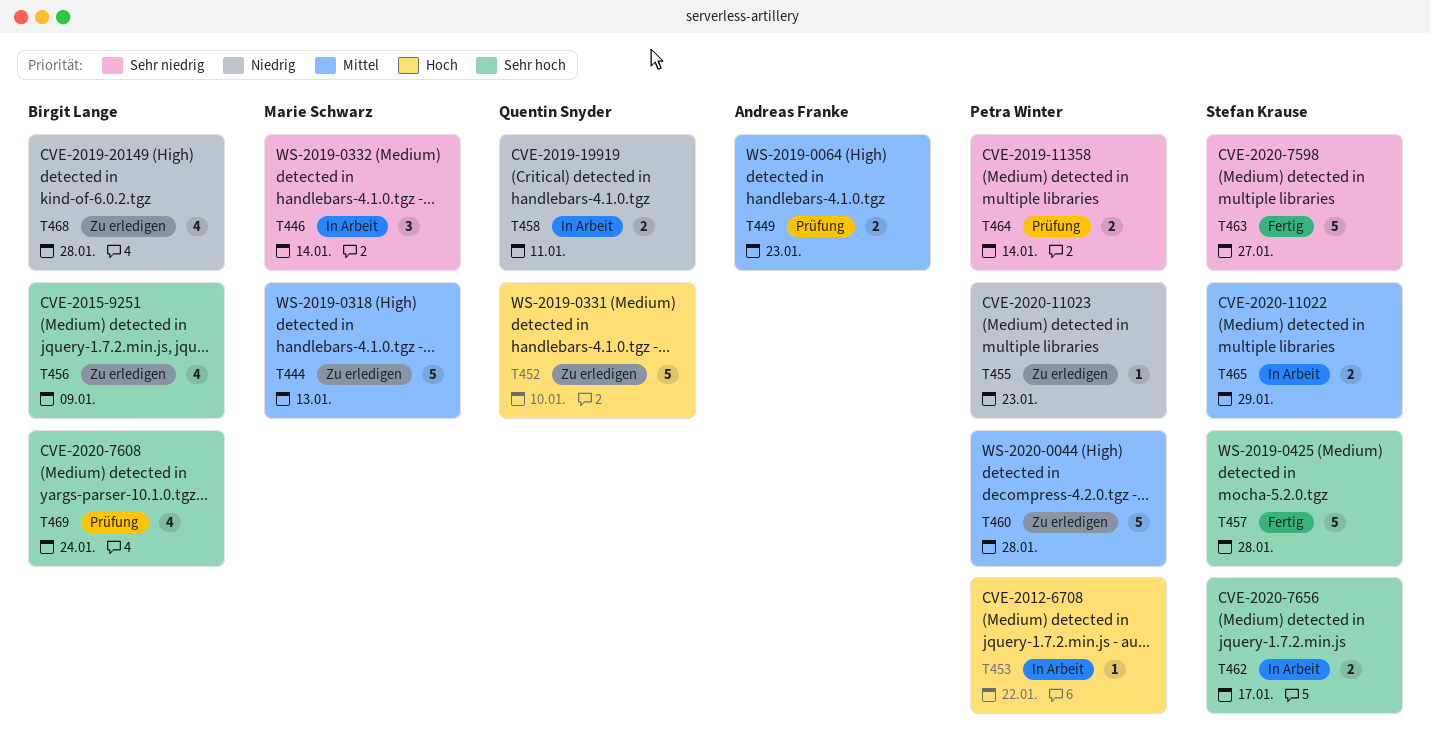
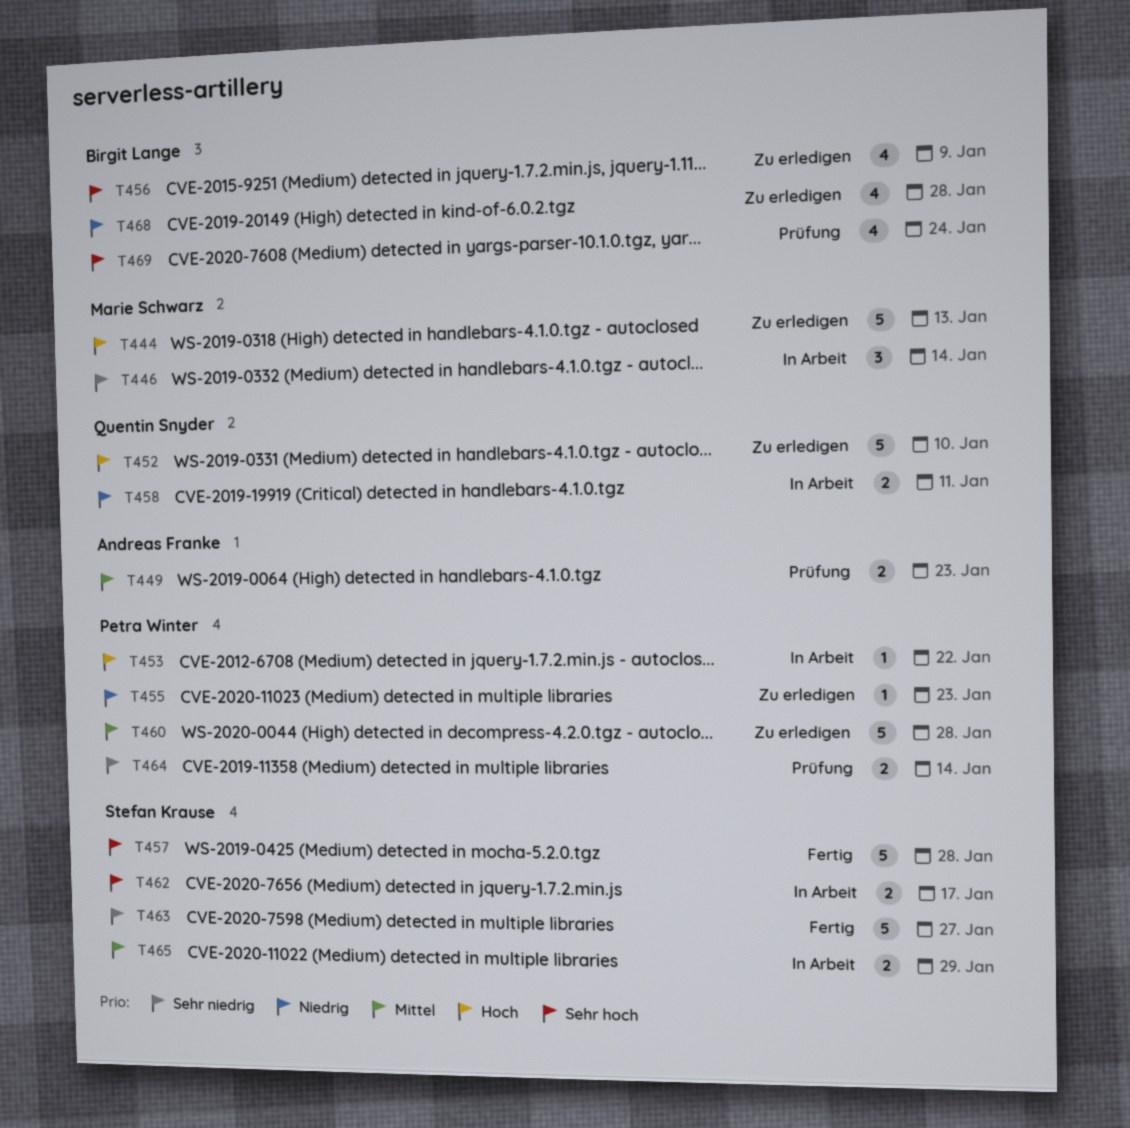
T444, priority: Mittel -> Hoch

